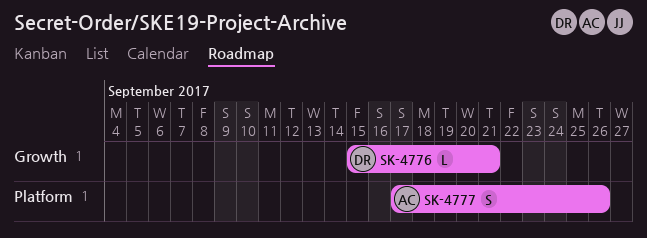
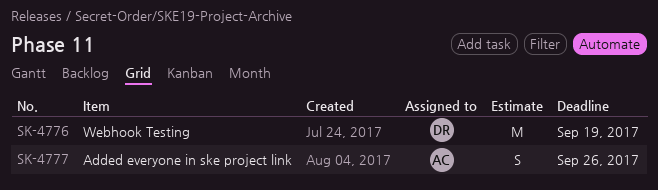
SK-4776, estimate: L -> M
SK-4776, due: Sep 21 -> Sep 19

